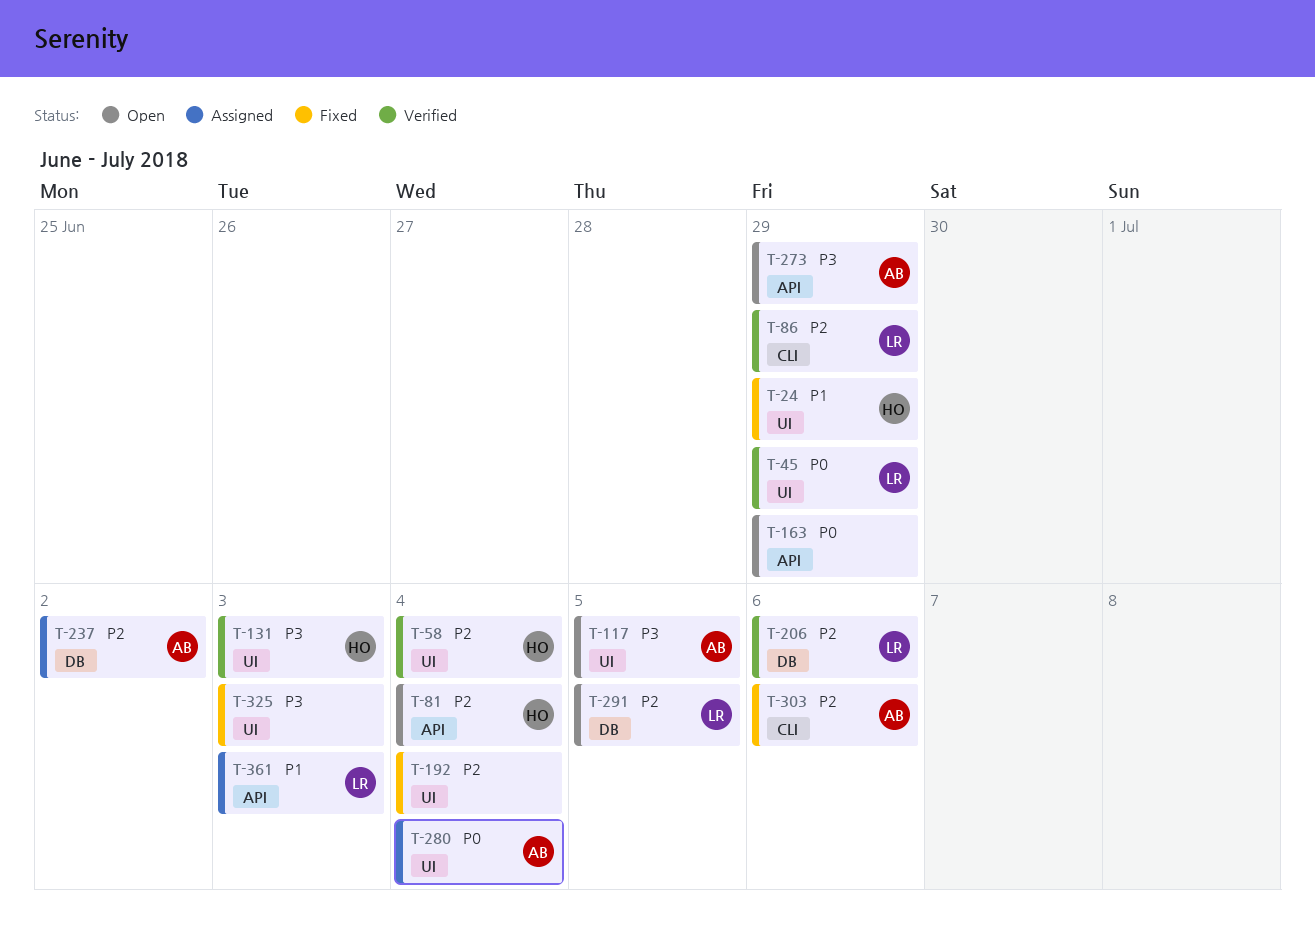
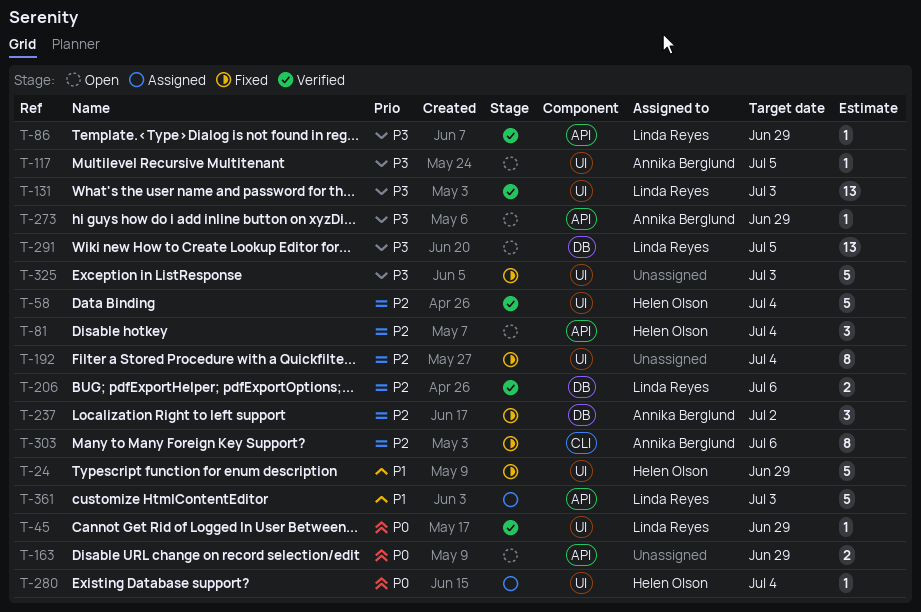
T-86, priority: P2 -> P3
T-86, label: CLI -> API
T-131, owner: Helen Olson -> Linda Reyes
T-237, status: Assigned -> Fixed
T-280, owner: Annika Berglund -> Helen Olson
T-291, priority: P2 -> P3

